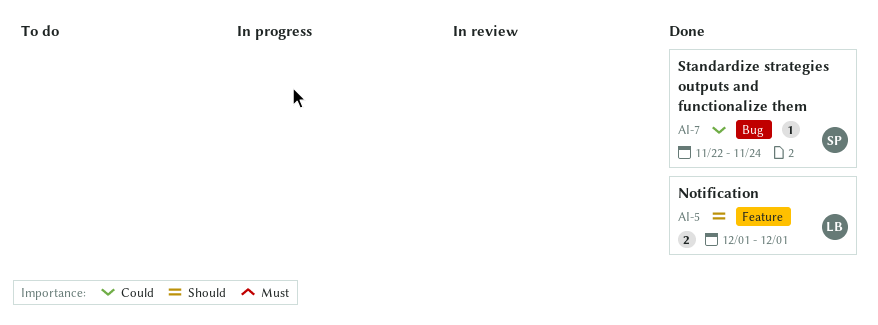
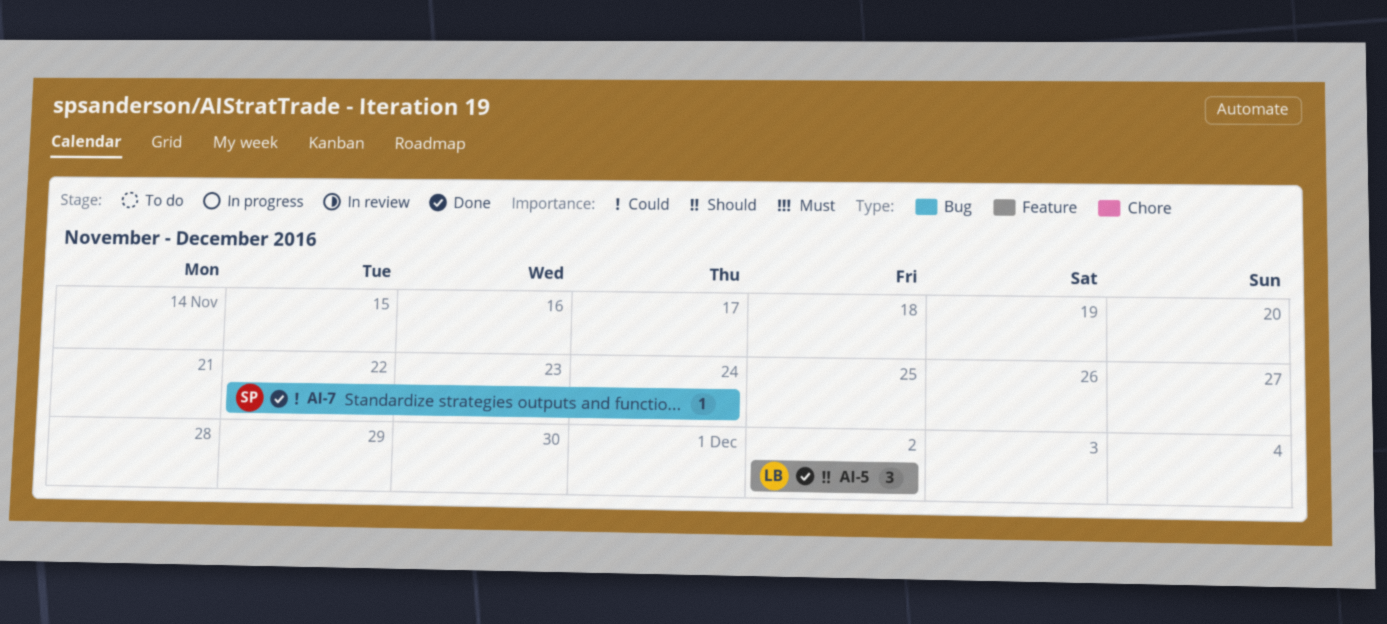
AI-5, estimate: 2 -> 3
AI-5, start: Dec 1 -> Dec 2
AI-5, due: Dec 1 -> Dec 2

